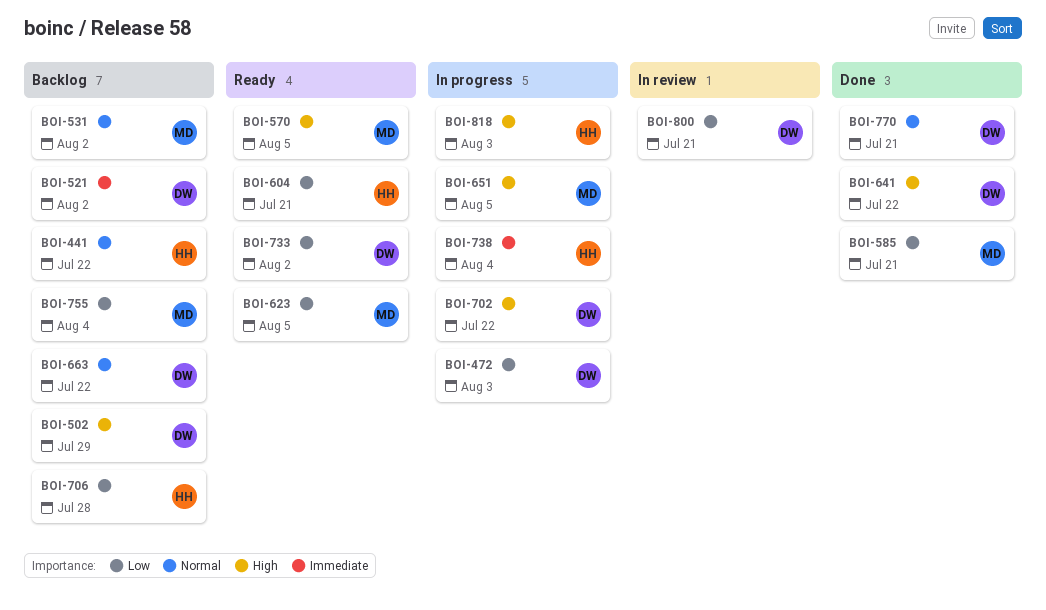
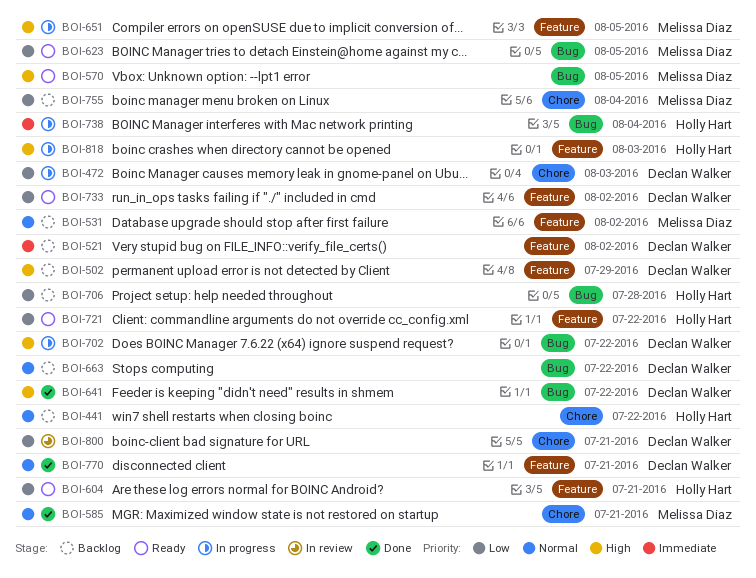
BOI-585, priority: Low -> Normal
BOI-721: none -> present

